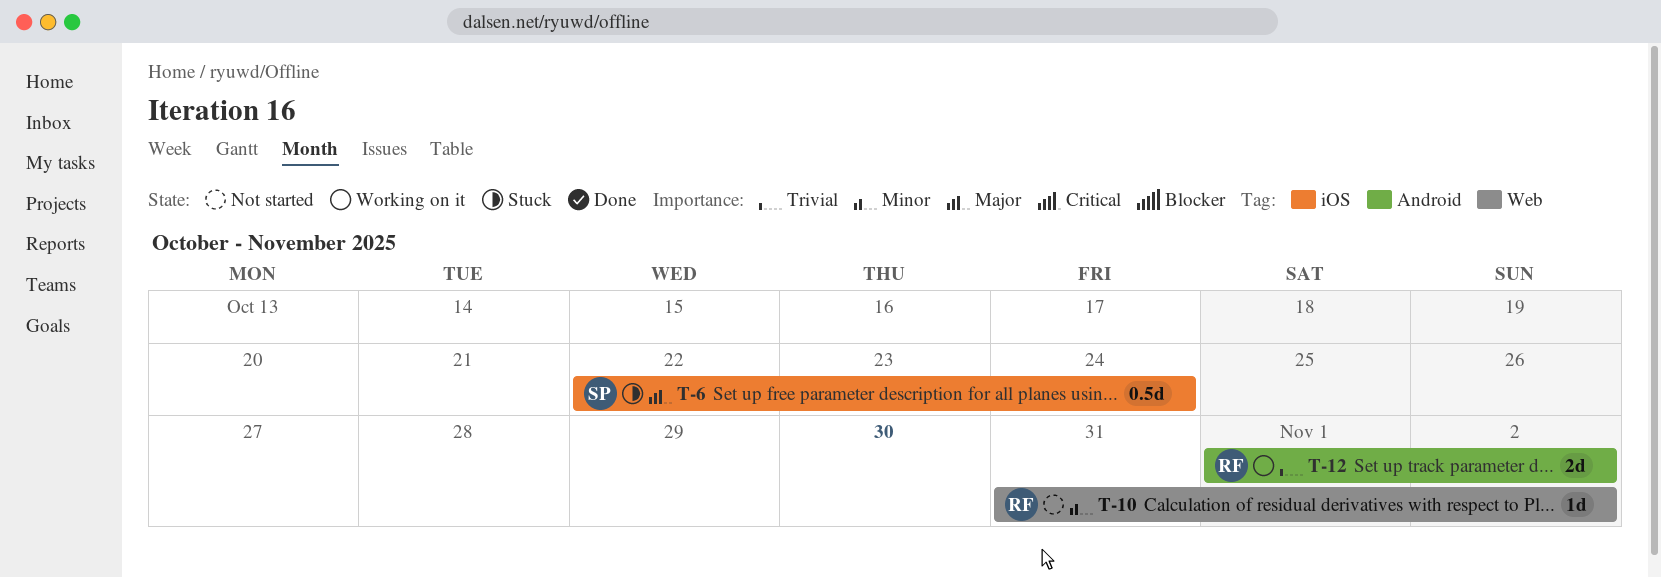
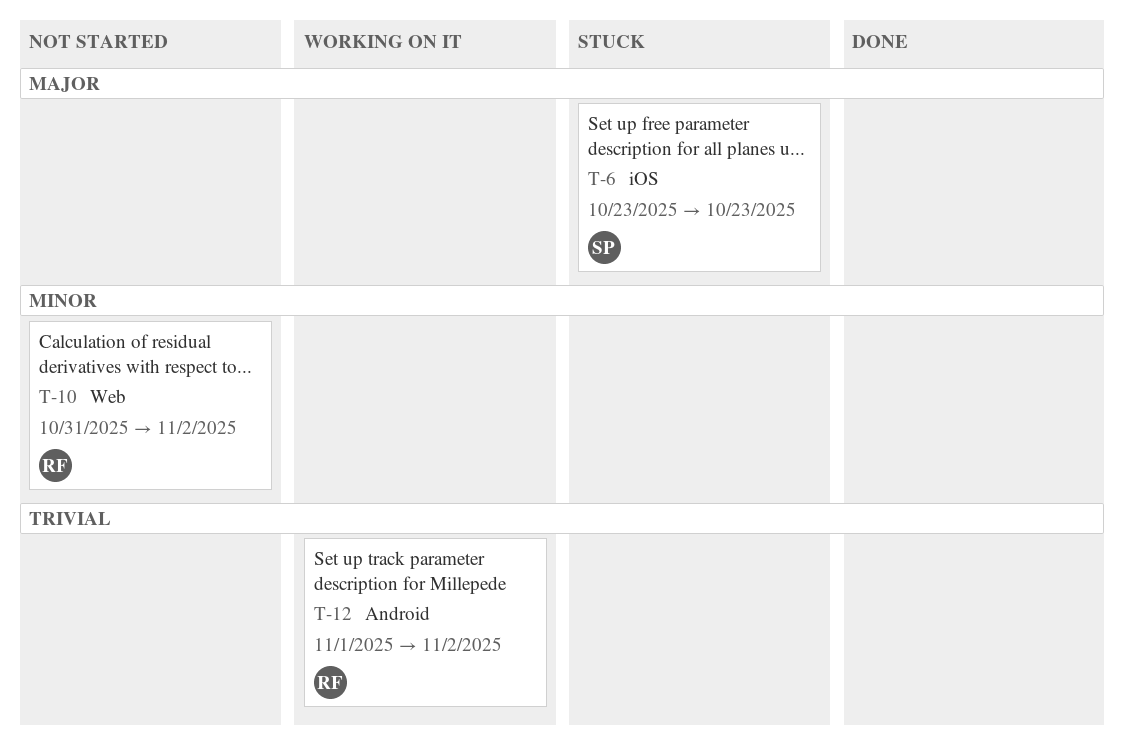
T-6, start: Oct 22 -> Oct 23
T-6, due: Oct 24 -> Oct 23

